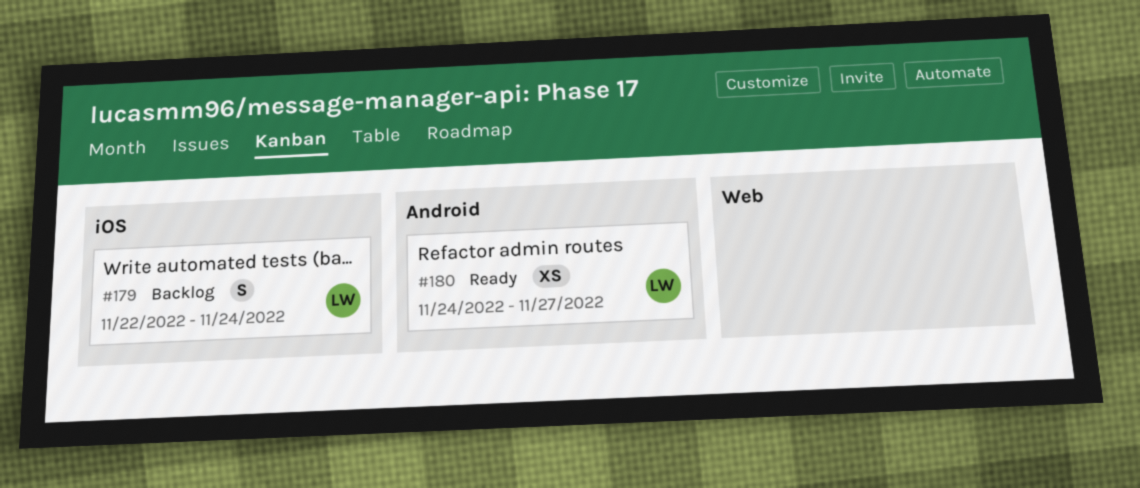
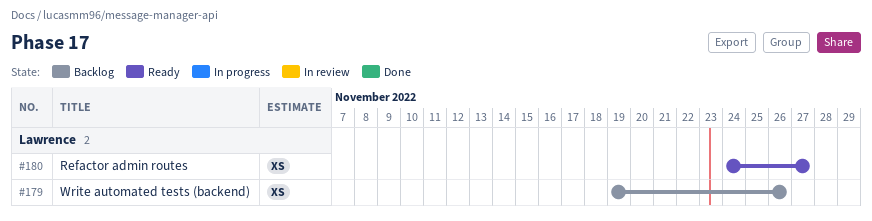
#179, estimate: S -> XS
#179, start: Nov 22 -> Nov 19
#179, due: Nov 24 -> Nov 26

